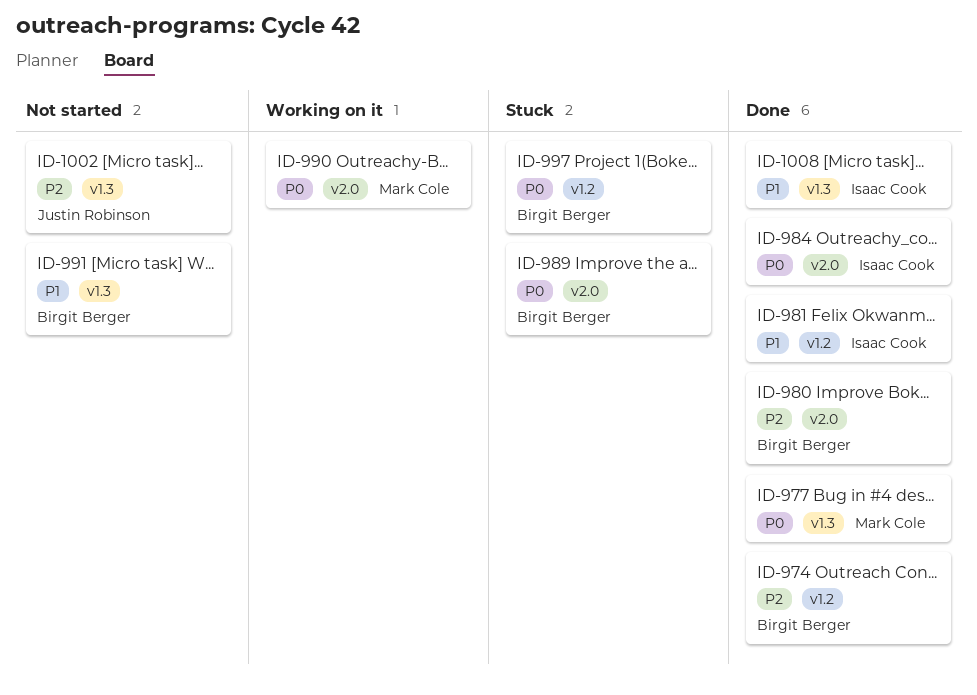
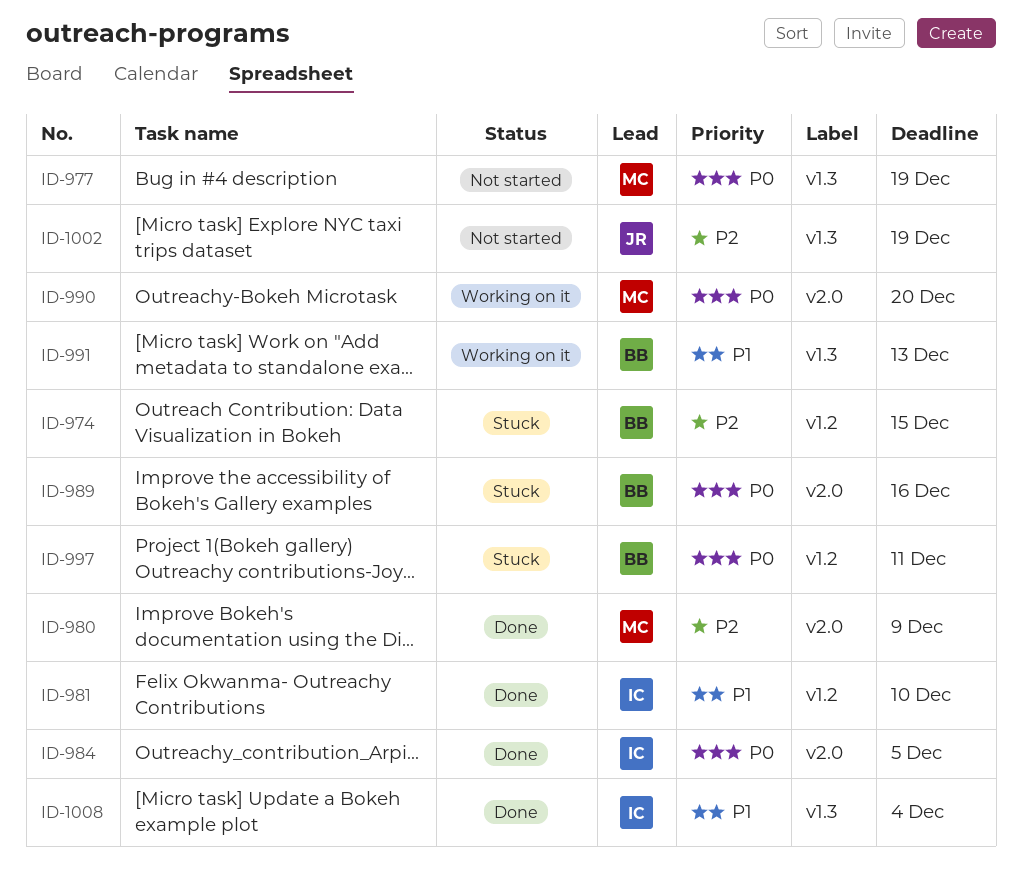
ID-974, status: Done -> Stuck
ID-977, status: Done -> Not started
ID-980, owner: Birgit Berger -> Mark Cole
ID-991, status: Not started -> Working on it

